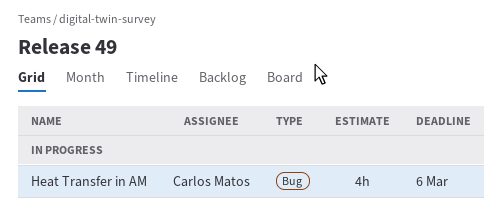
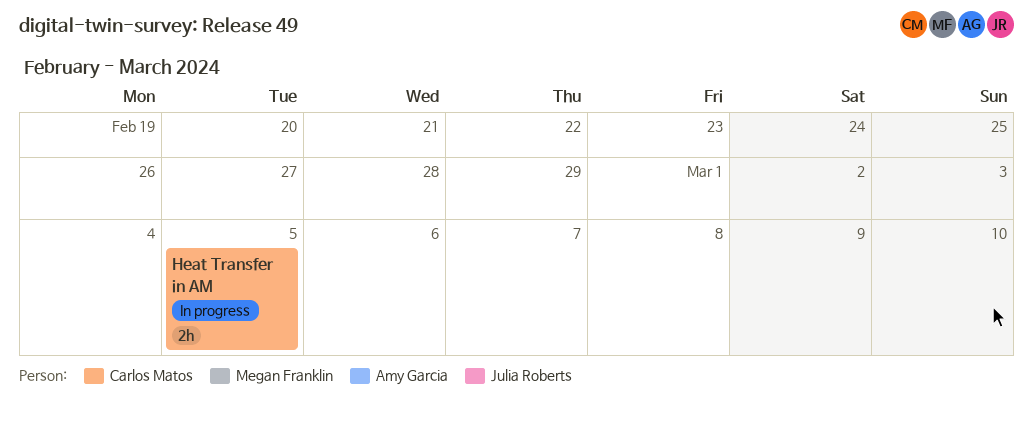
Heat Transfer in AM, estimate: 4h -> 2h
Heat Transfer in AM, due: Mar 6 -> Mar 5

